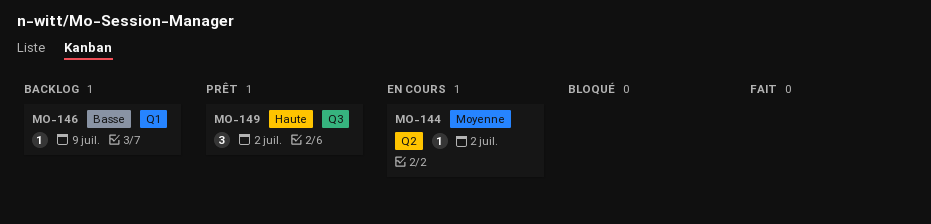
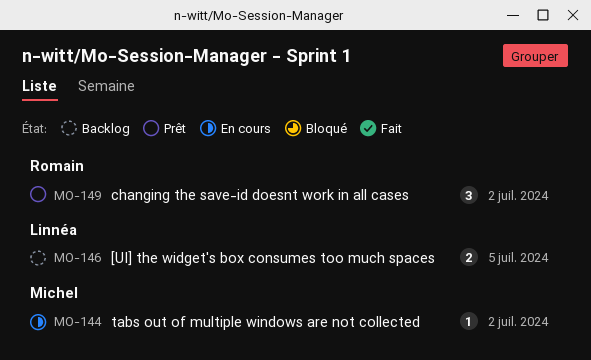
MO-146, estimate: 1 -> 2
MO-146, due: Jul 9 -> Jul 5

